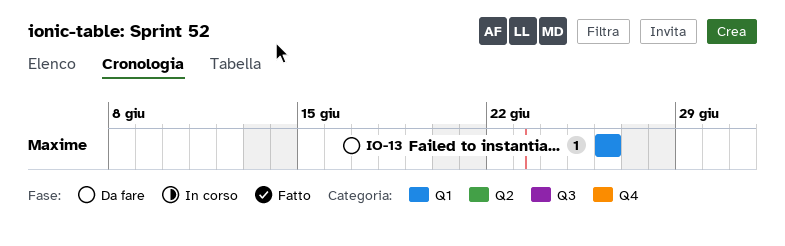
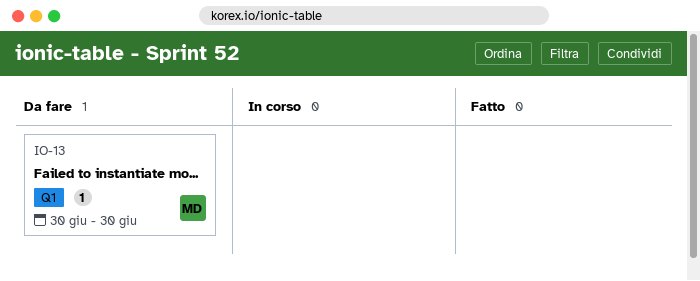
IO-13, start: Jun 26 -> Jun 30
IO-13, due: Jun 26 -> Jun 30

